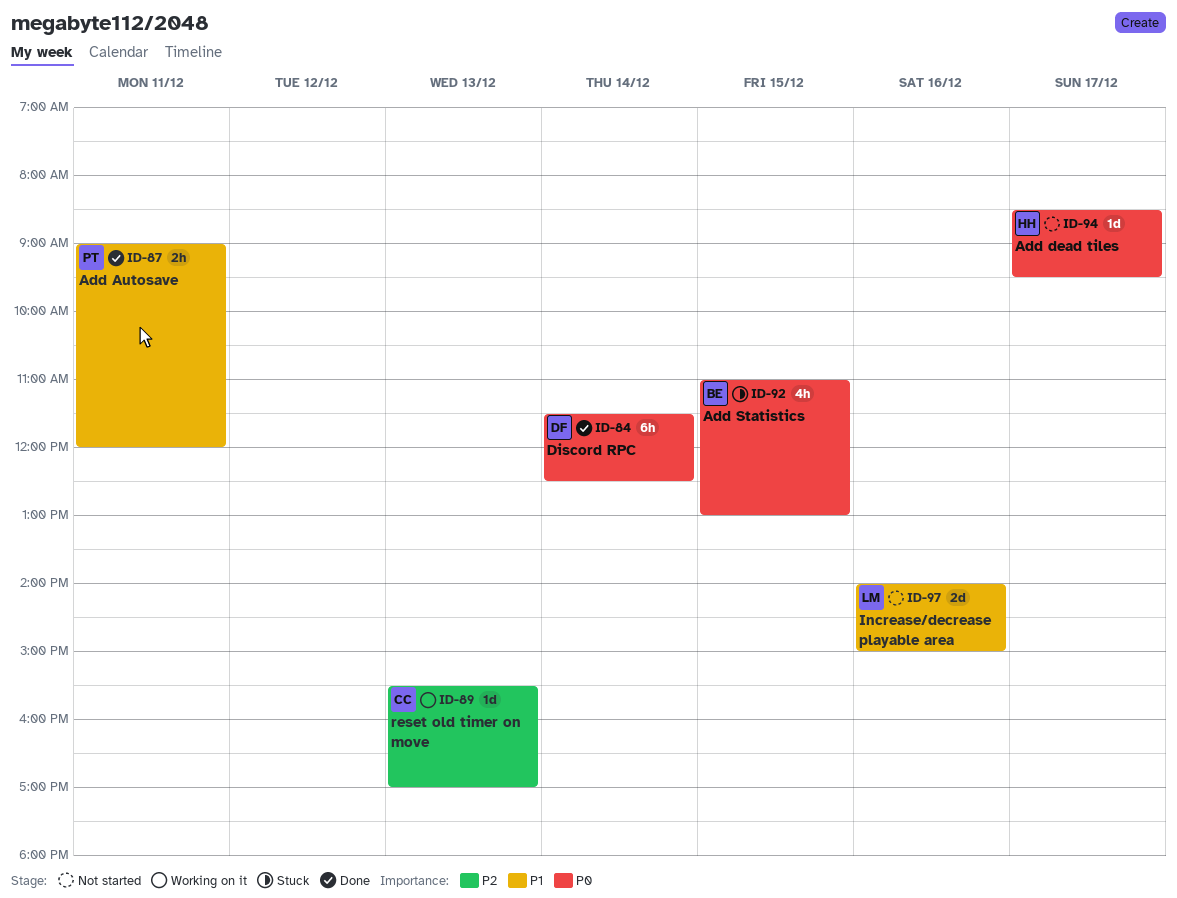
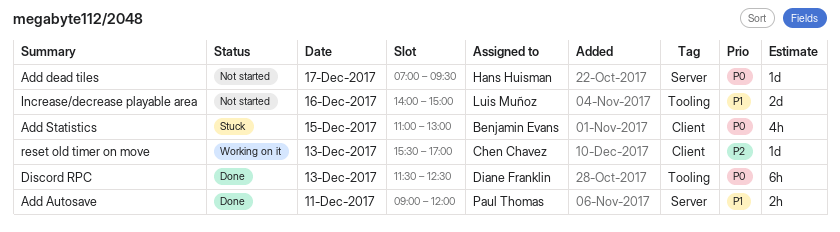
Add dead tiles, begins: 08:30 -> 07:00
Discord RPC, day: Dec 14 -> Dec 13

